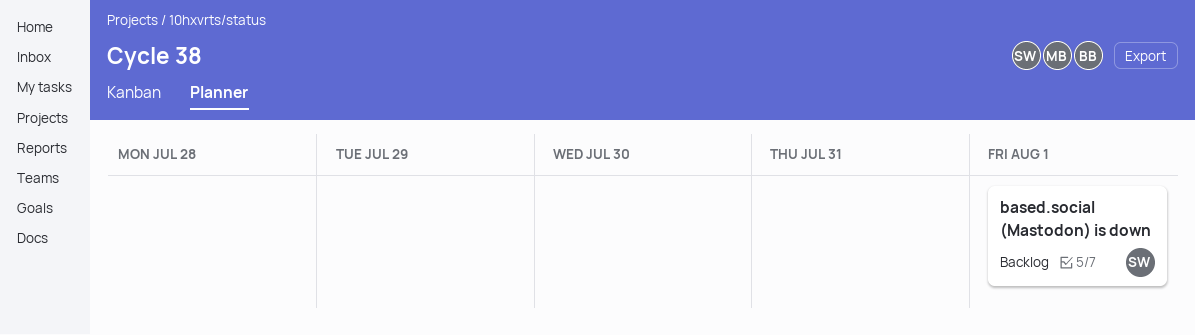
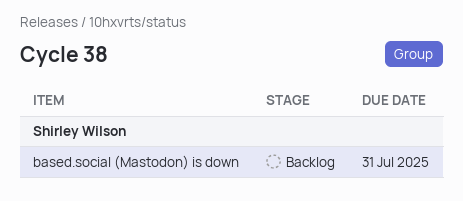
based.social (Mastodon) is down, due: Aug 1 -> Jul 31

